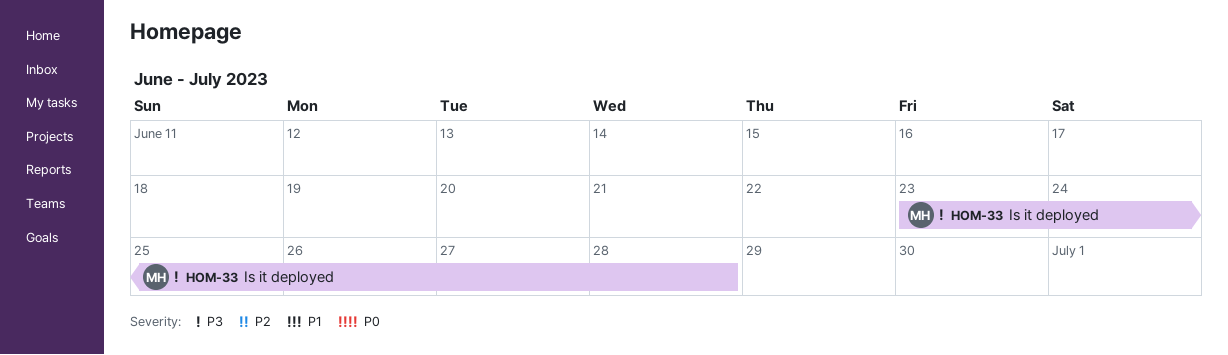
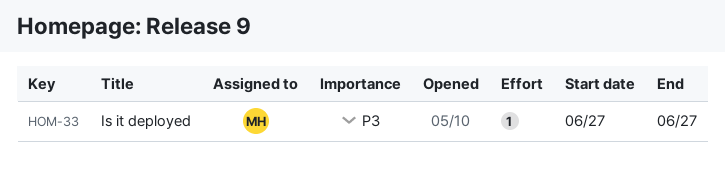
HOM-33, start: Jun 23 -> Jun 27
HOM-33, due: Jun 28 -> Jun 27

